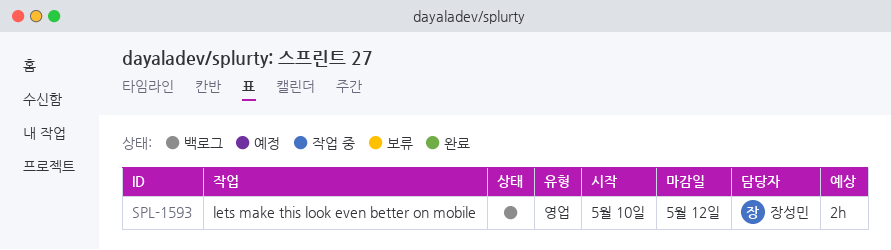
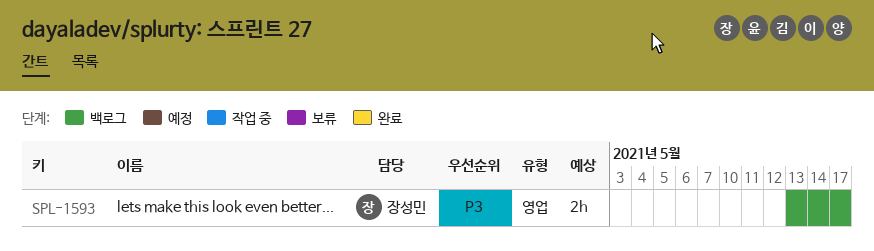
SPL-1593, start: May 10 -> May 13
SPL-1593, due: May 12 -> May 17

